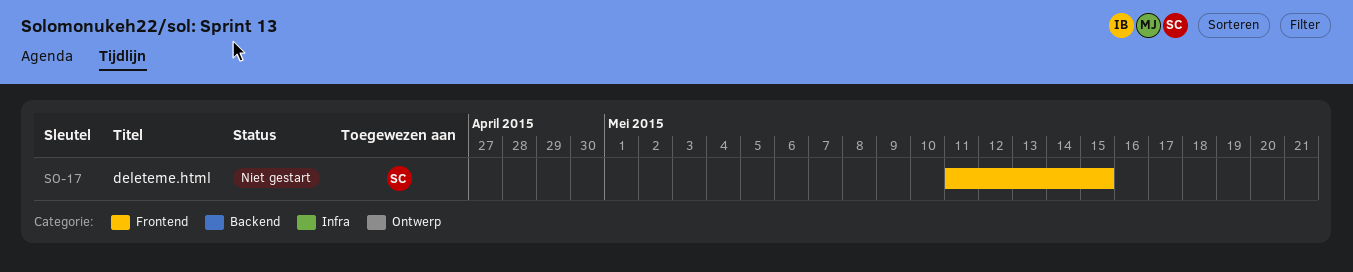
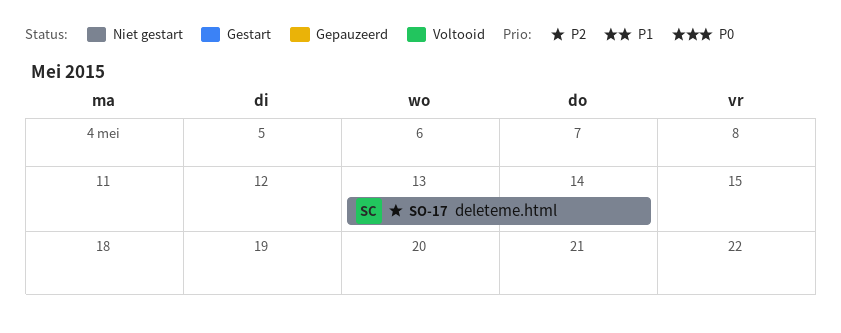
SO-17, start: May 11 -> May 13
SO-17, due: May 15 -> May 14

